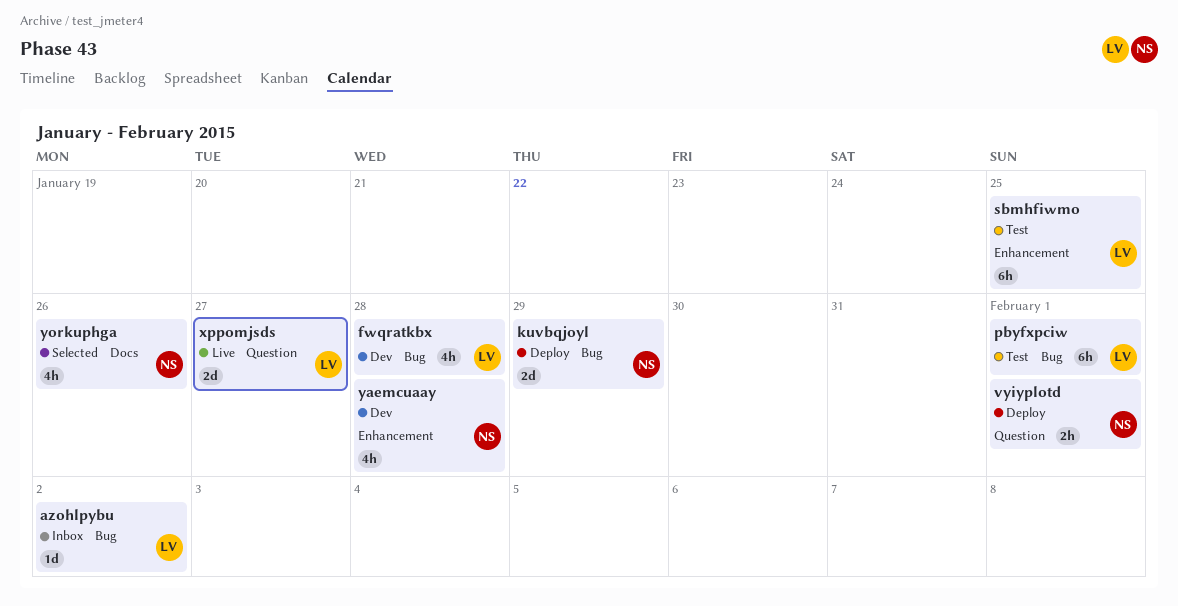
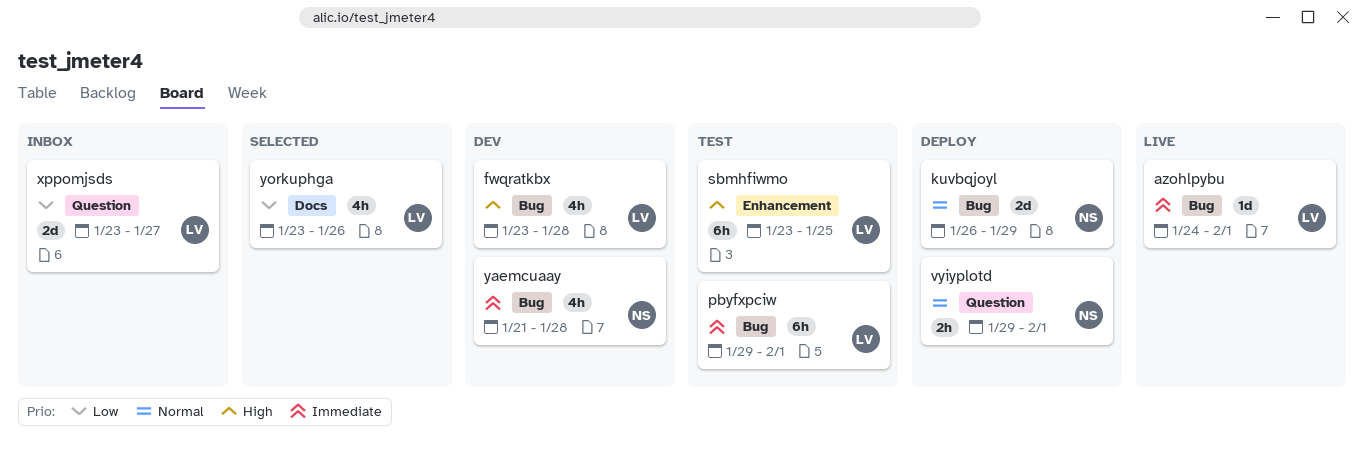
azohlpybu, status: Inbox -> Live
azohlpybu, due: Feb 2 -> Feb 1
xppomjsds, status: Live -> Inbox
yaemcuaay, label: Enhancement -> Bug
yorkuphga, owner: NS -> LV

